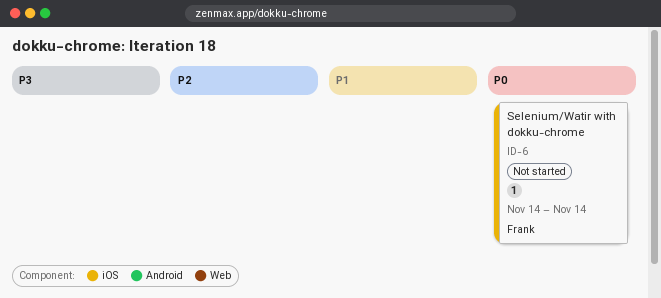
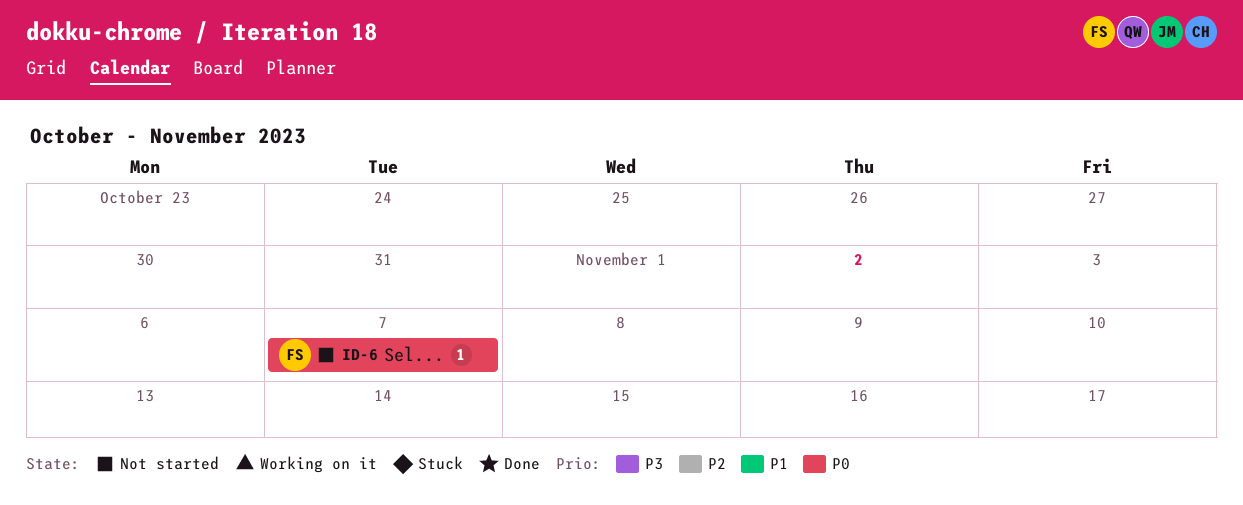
ID-6, start: Nov 14 -> Nov 7
ID-6, due: Nov 14 -> Nov 7

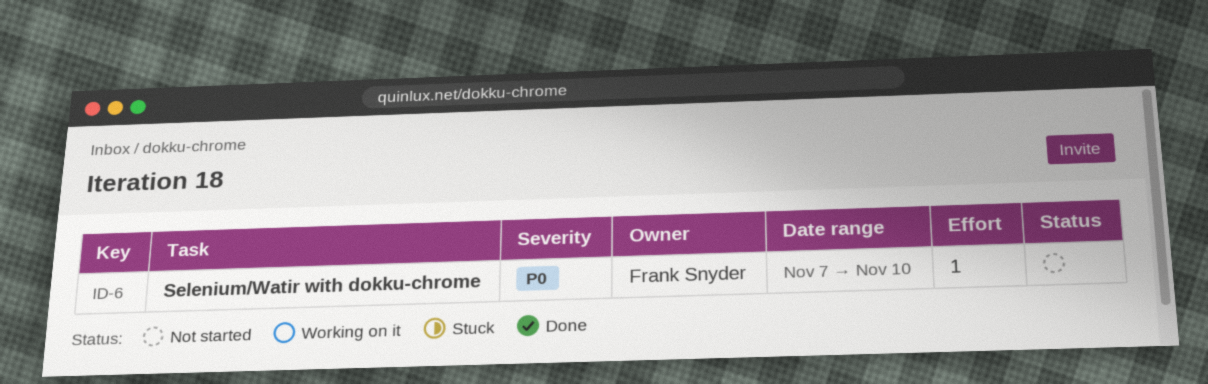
ID-6, due: Nov 7 -> Nov 10

